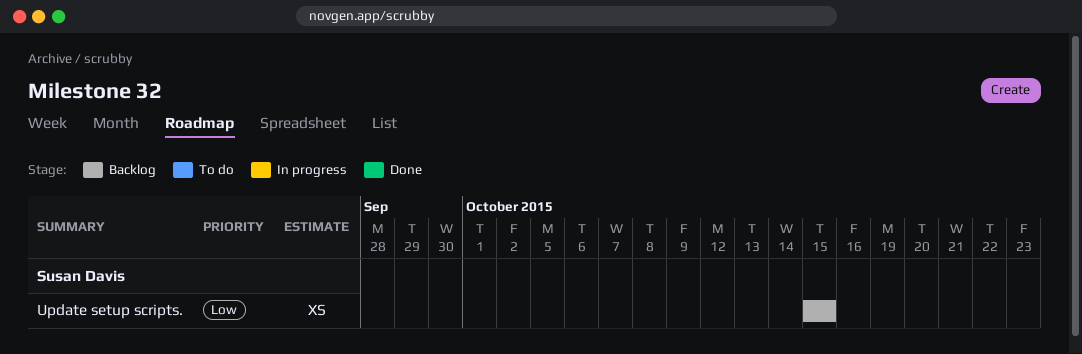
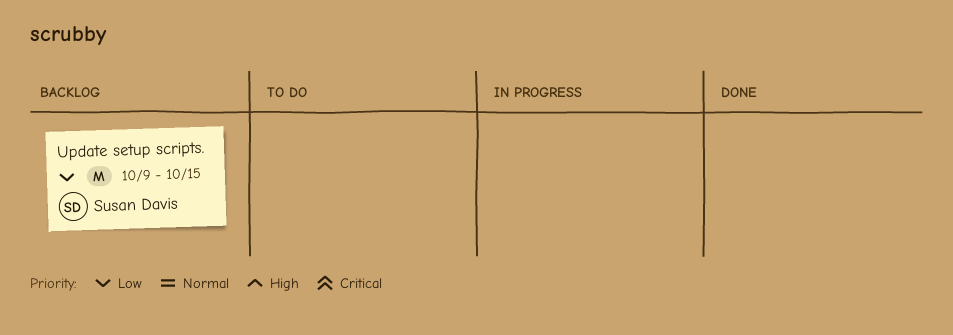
Update setup scripts., estimate: XS -> M
Update setup scripts., start: Oct 15 -> Oct 9

